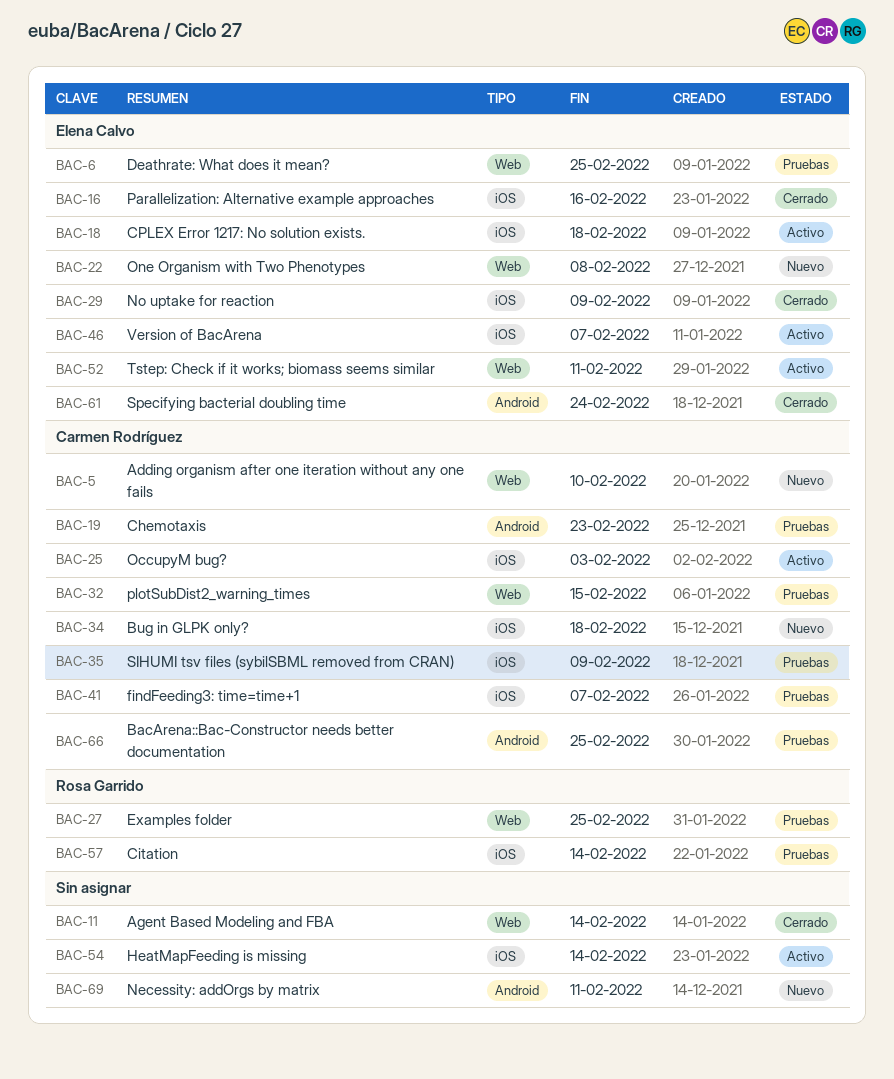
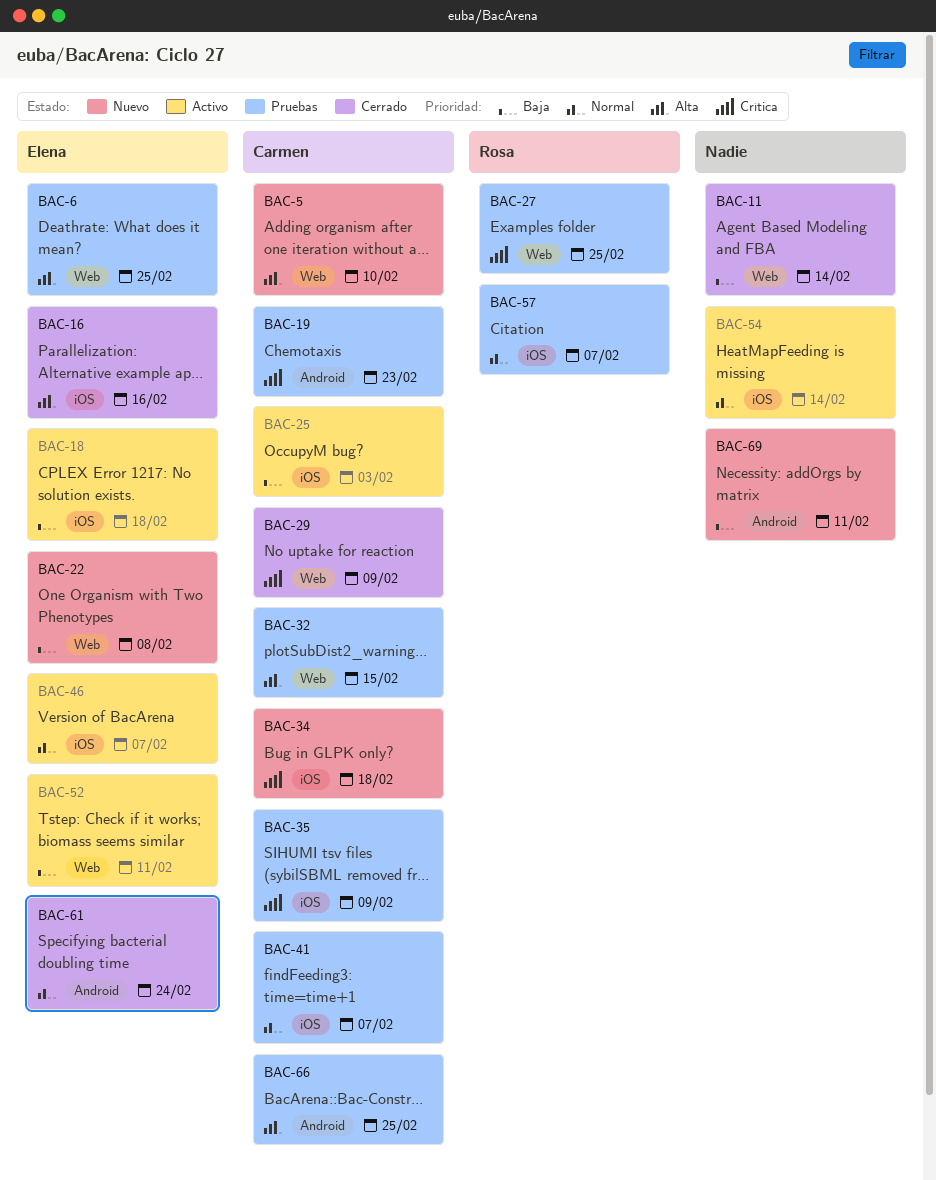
BAC-29, owner: Elena Calvo -> Carmen Rodríguez
BAC-29, label: iOS -> Web
BAC-57, due: Feb 14 -> Feb 7

